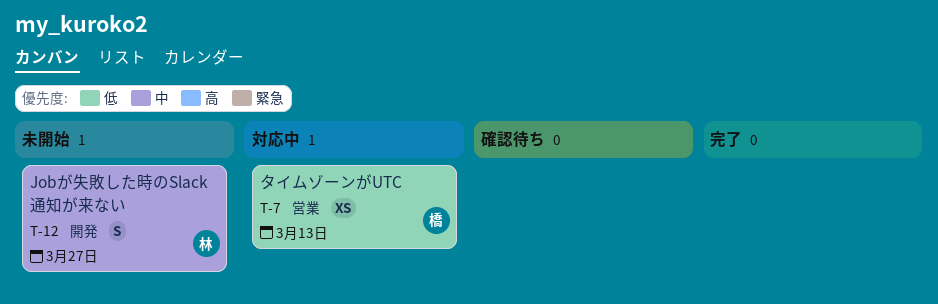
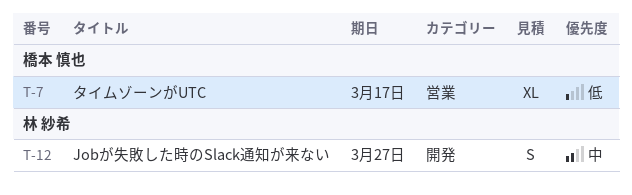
T-7, estimate: XS -> XL
T-7, due: Mar 13 -> Mar 17

